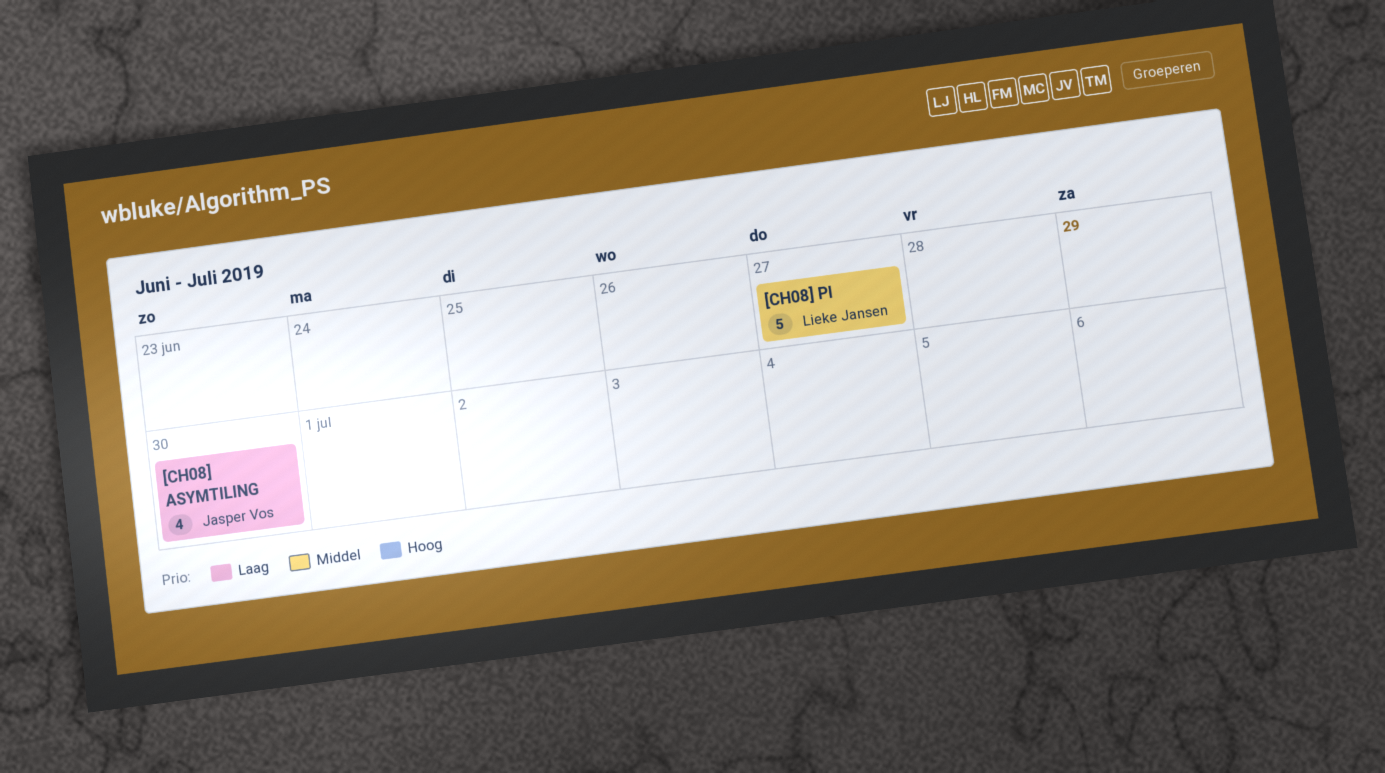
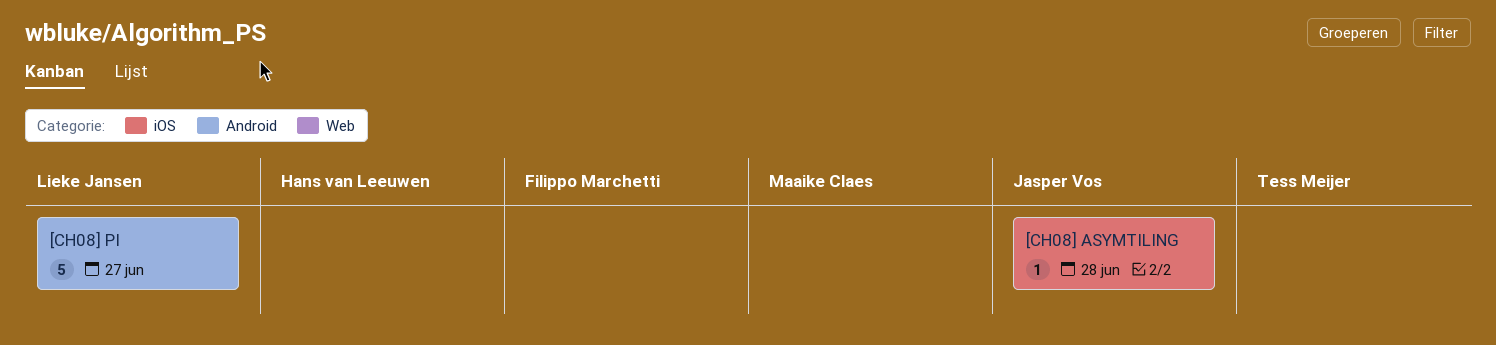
[CH08] ASYMTILING, estimate: 4 -> 1
[CH08] ASYMTILING, day: Jun 30 -> Jun 28

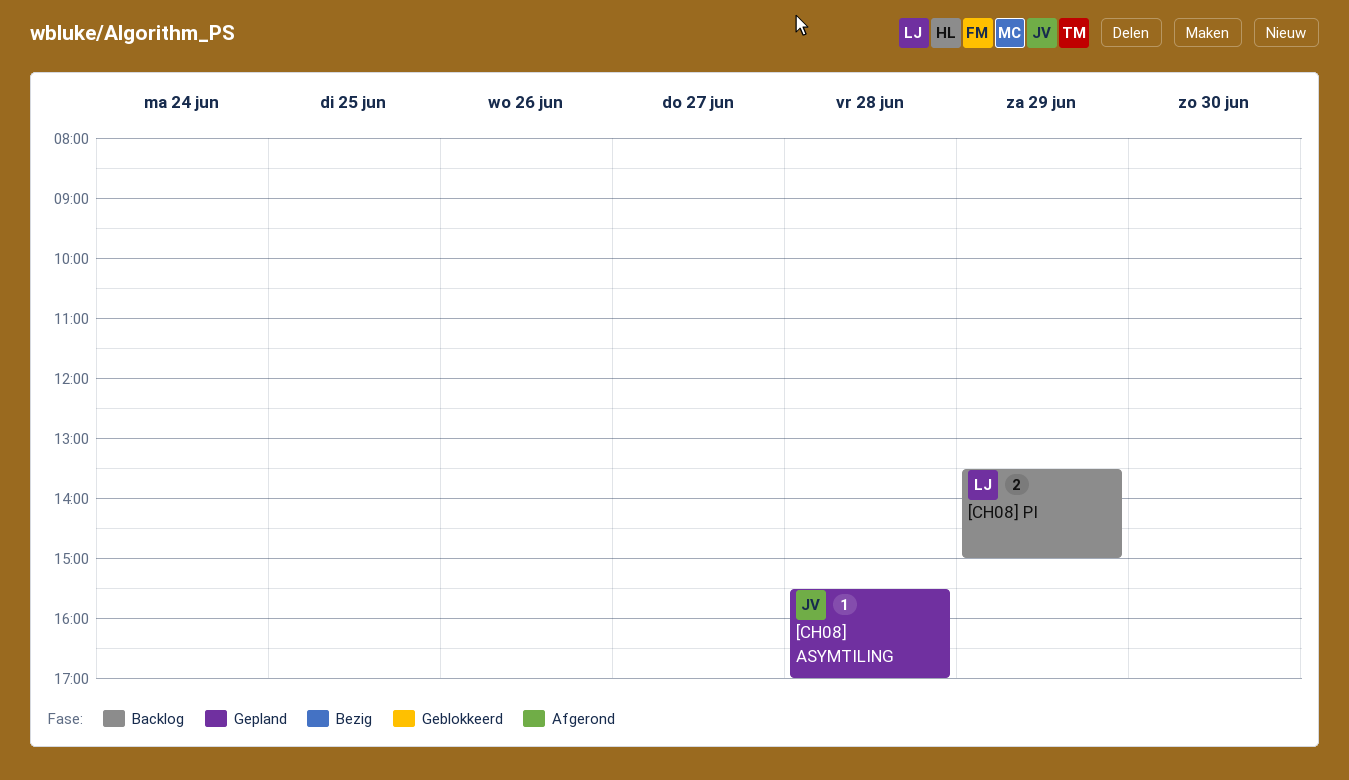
[CH08] PI, estimate: 5 -> 2
[CH08] PI, day: Jun 27 -> Jun 29

